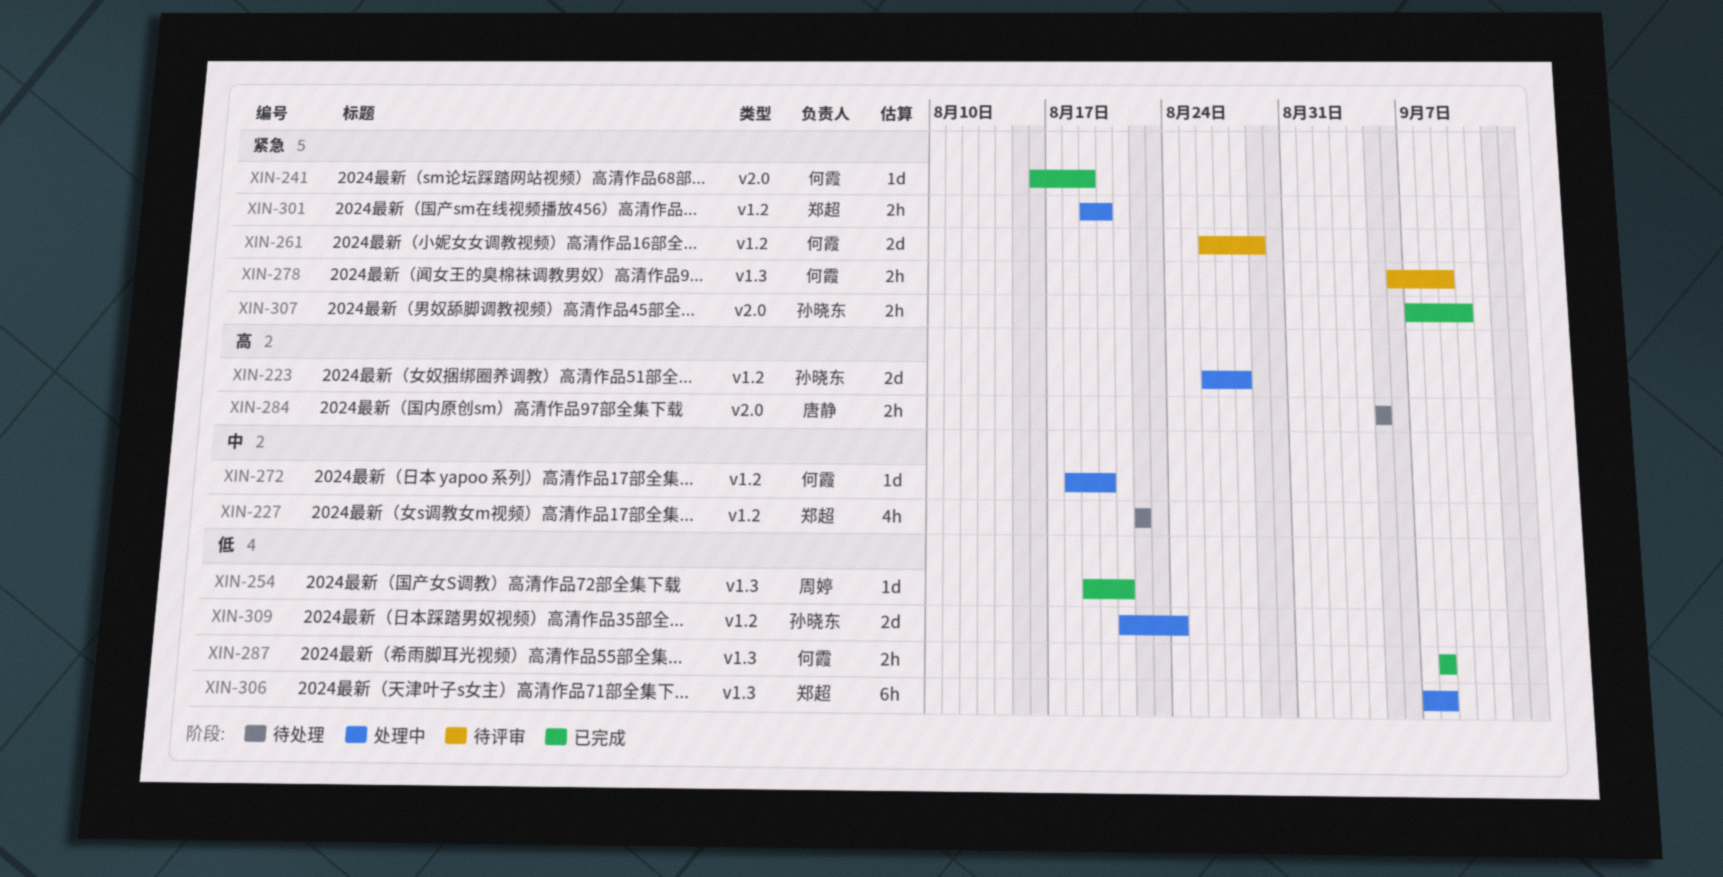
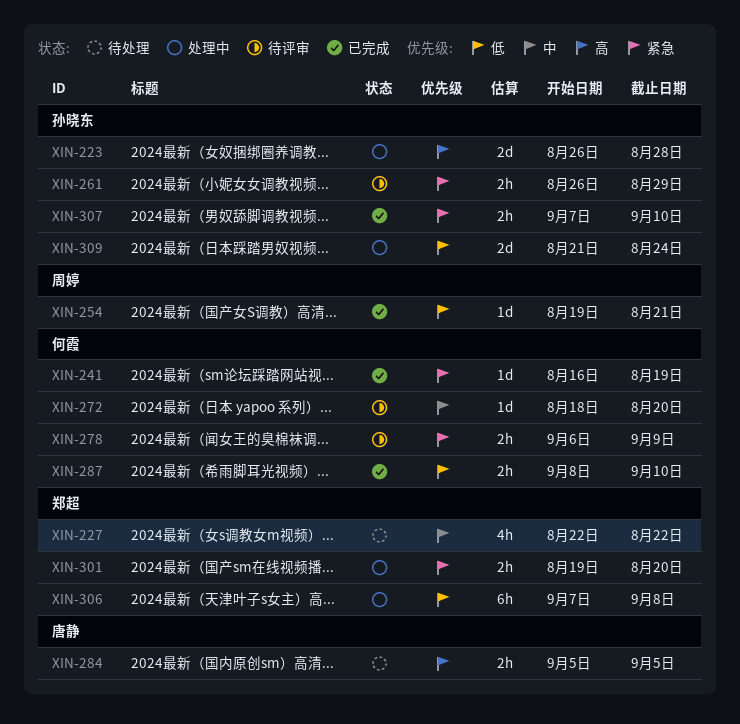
XIN-261, owner: 何霞 -> 孙晓东
XIN-261, estimate: 2d -> 2h
XIN-272, status: 处理中 -> 待评审
XIN-287, due: Sep 8 -> Sep 10

